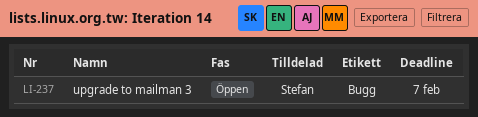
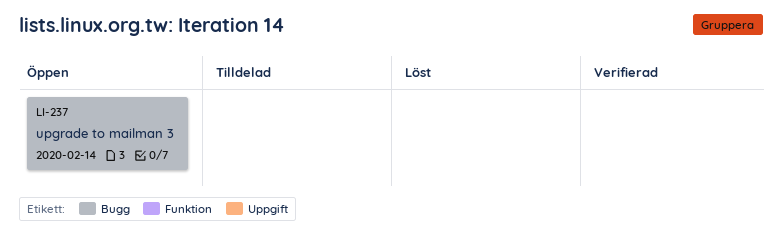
LI-237, due: Feb 7 -> Feb 14

